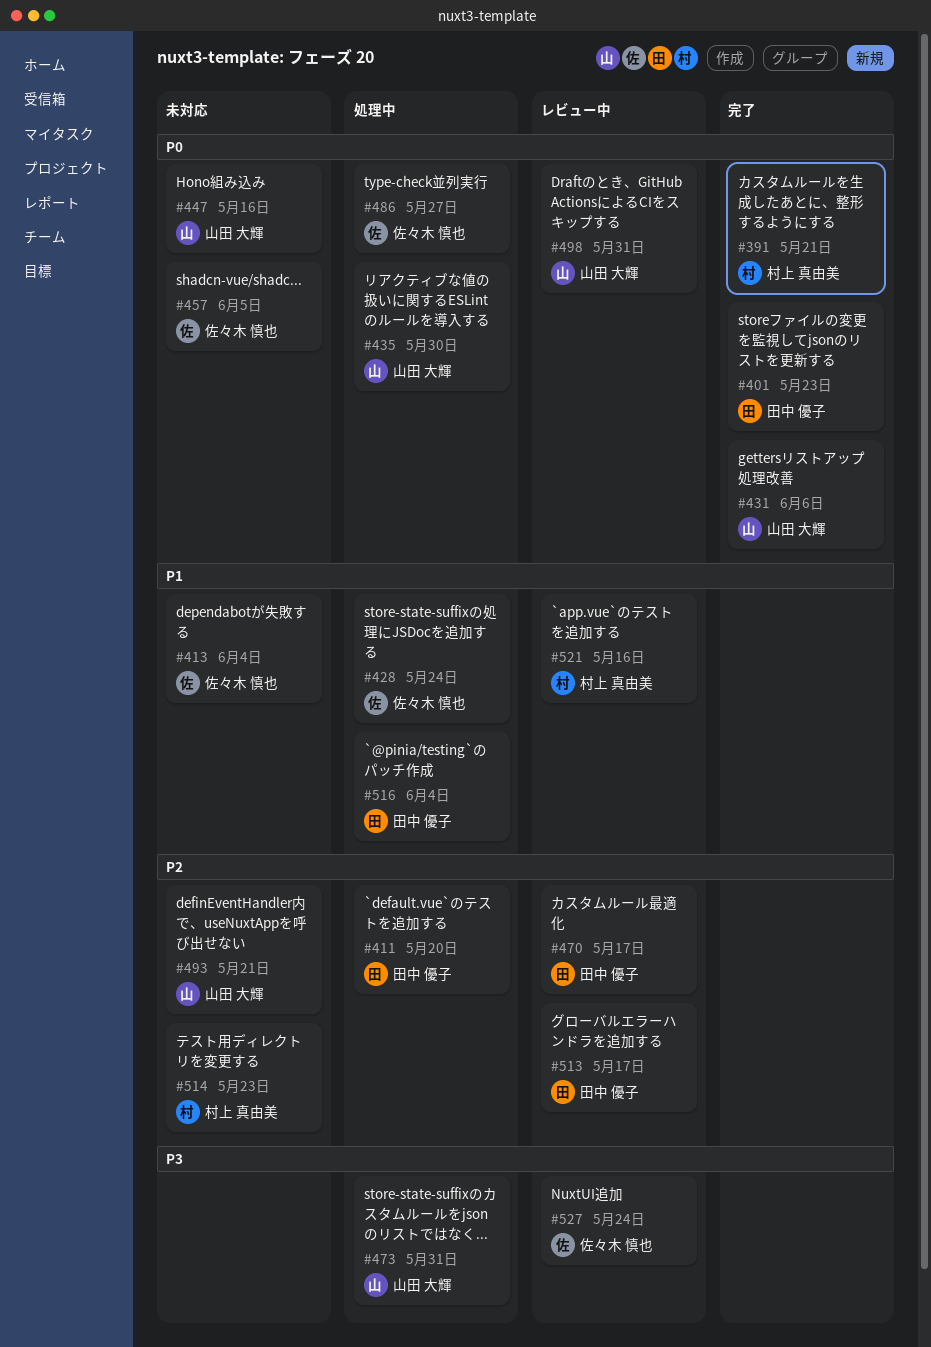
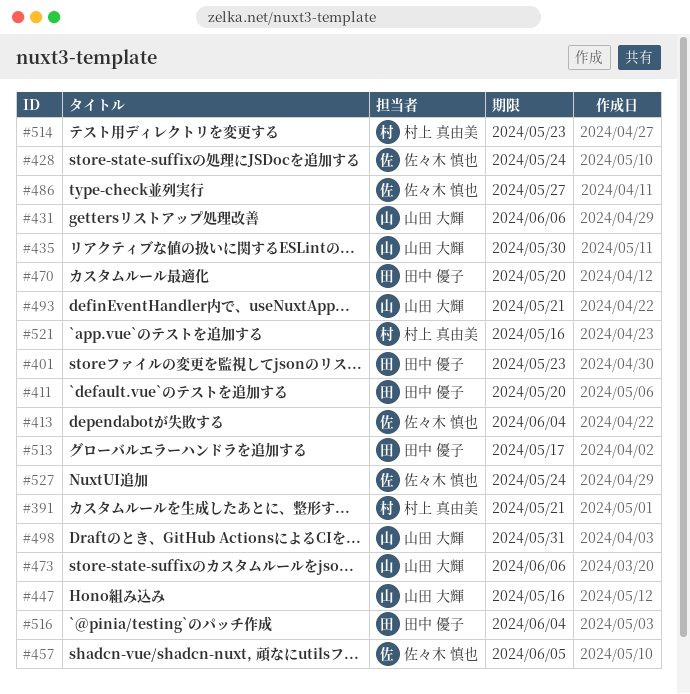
#470, due: May 17 -> May 20
#473, due: May 31 -> Jun 6

